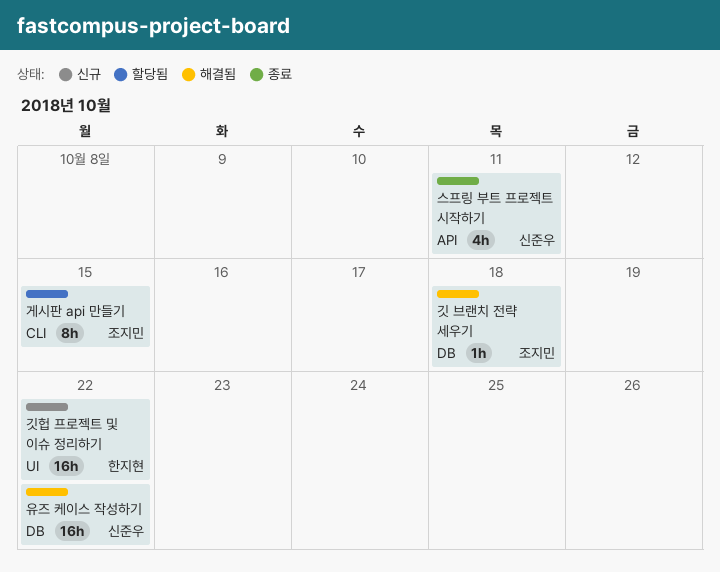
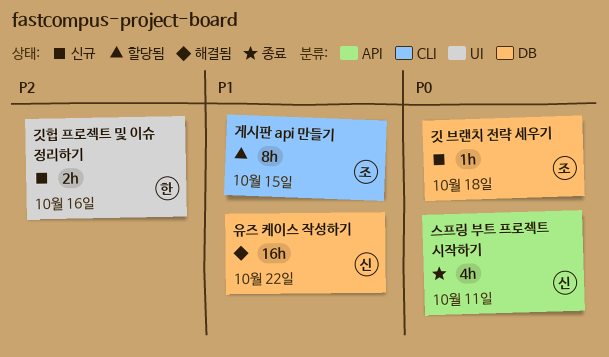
깃 브랜치 전략 세우기, status: 해결됨 -> 신규
깃헙 프로젝트 및 이슈 정리하기, estimate: 16h -> 2h
깃헙 프로젝트 및 이슈 정리하기, due: Oct 22 -> Oct 16

